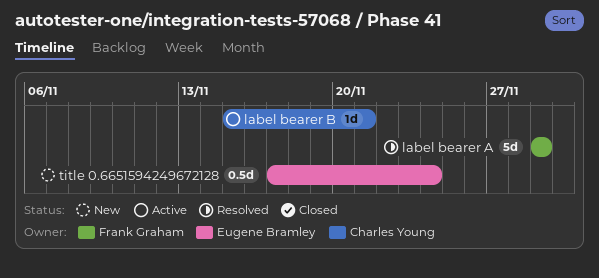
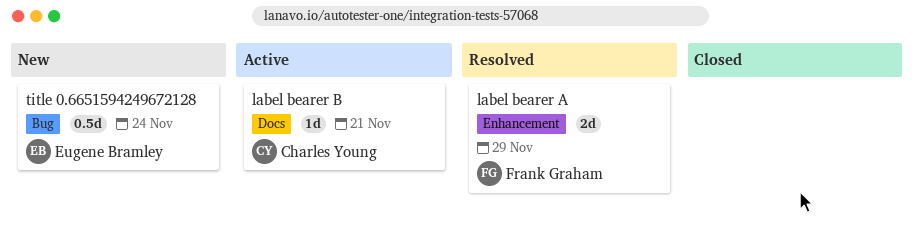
label bearer A, estimate: 5d -> 2d

